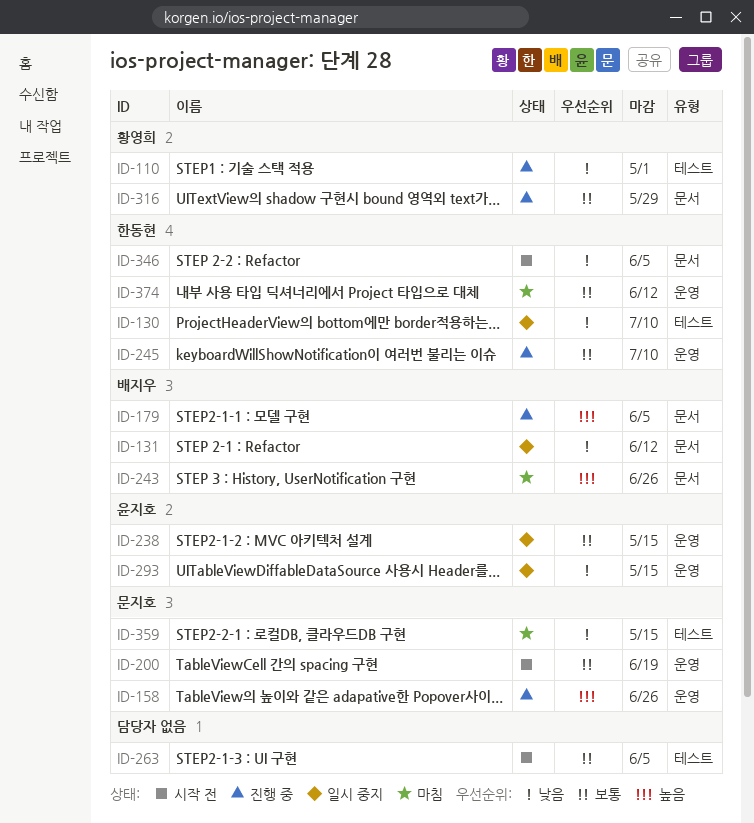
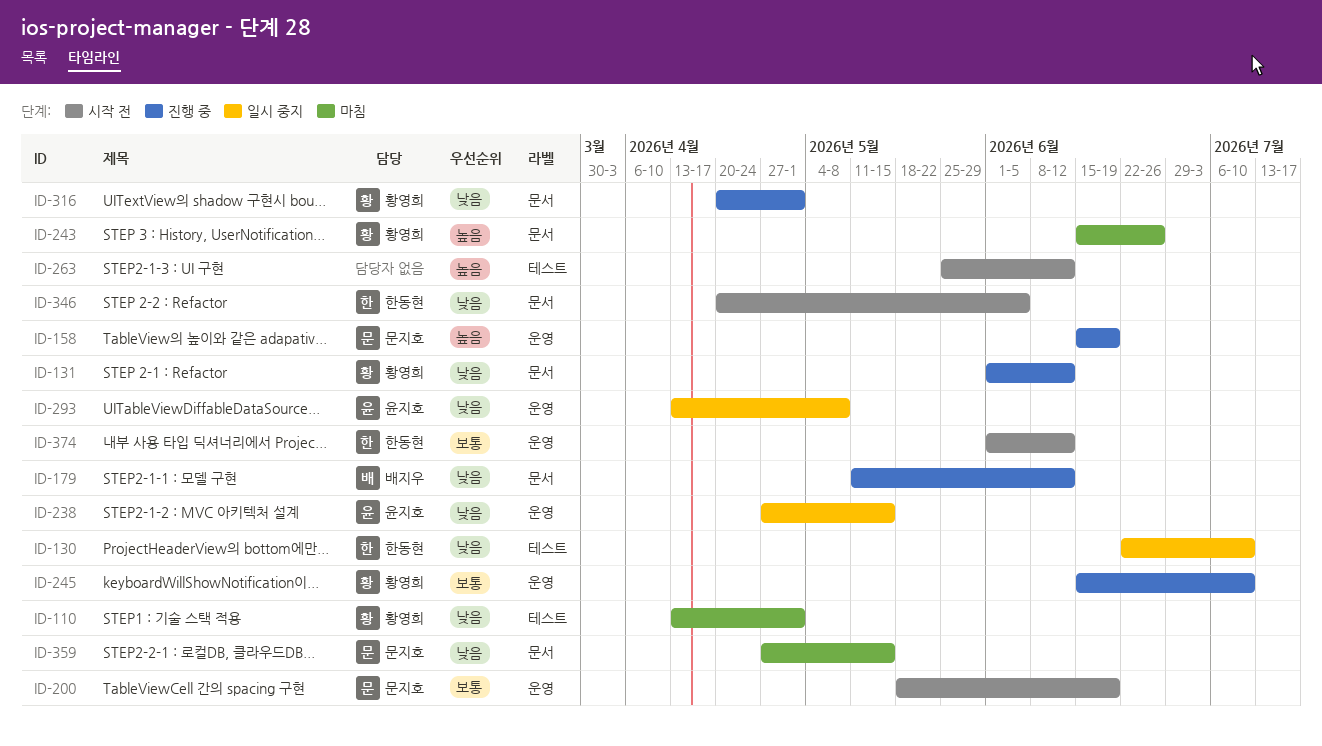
ID-110, status: 진행 중 -> 마침
ID-131, status: 일시 중지 -> 진행 중
ID-131, owner: 배지우 -> 황영희
ID-158, due: Jun 26 -> Jun 19
ID-179, priority: 높음 -> 낮음
ID-179, due: Jun 5 -> Jun 12
ID-238, priority: 보통 -> 낮음
ID-243, owner: 배지우 -> 황영희
ID-245, owner: 한동현 -> 황영희
ID-263, priority: 보통 -> 높음
ID-263, due: Jun 5 -> Jun 12
ID-293, due: May 15 -> May 8
ID-316, priority: 보통 -> 낮음
ID-316, due: May 29 -> May 1
ID-359, label: 테스트 -> 문서
ID-374, status: 마침 -> 시작 전

